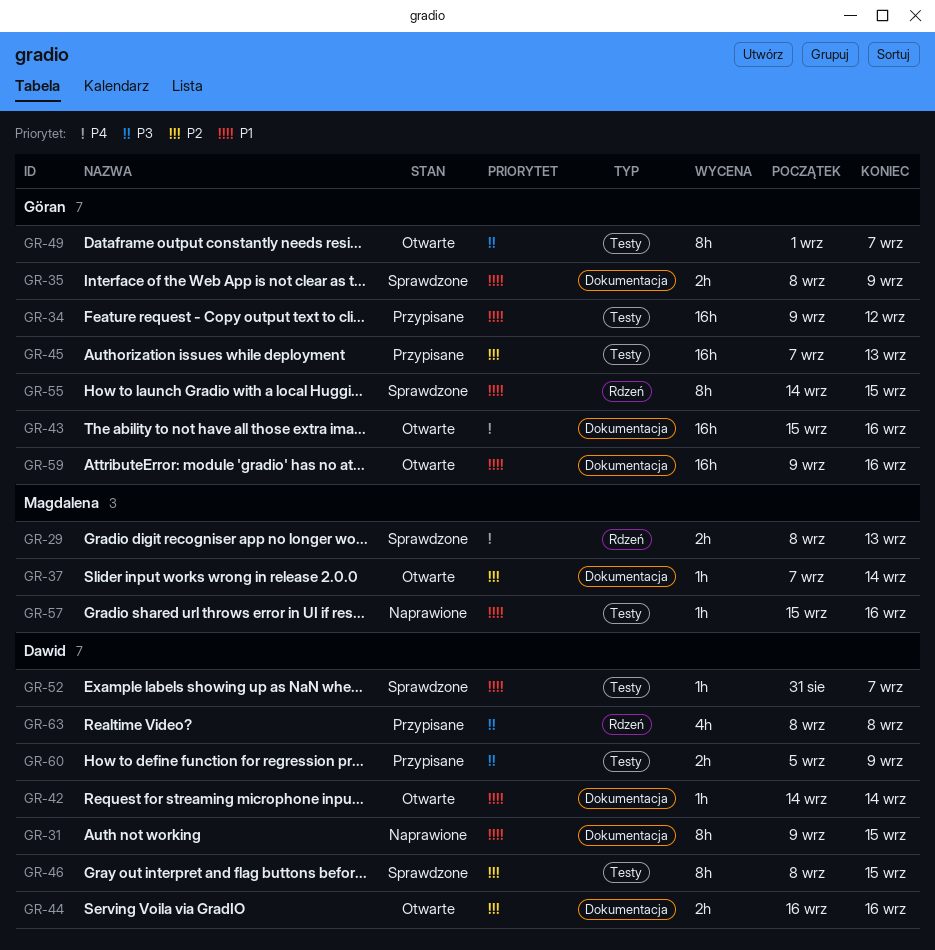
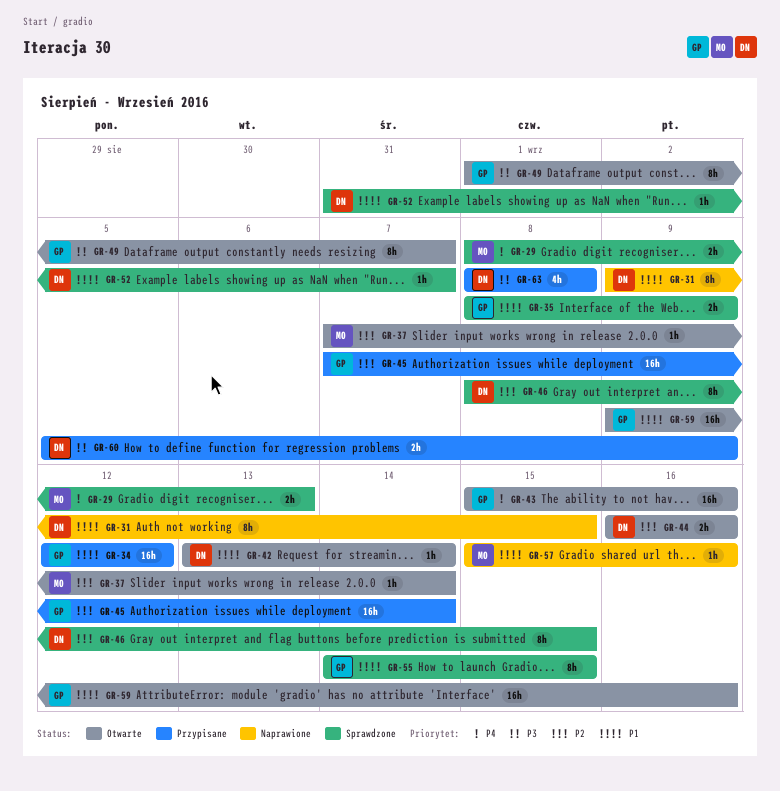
GR-34, start: Sep 9 -> Sep 12
GR-42, start: Sep 14 -> Sep 13
GR-45, due: Sep 13 -> Sep 14

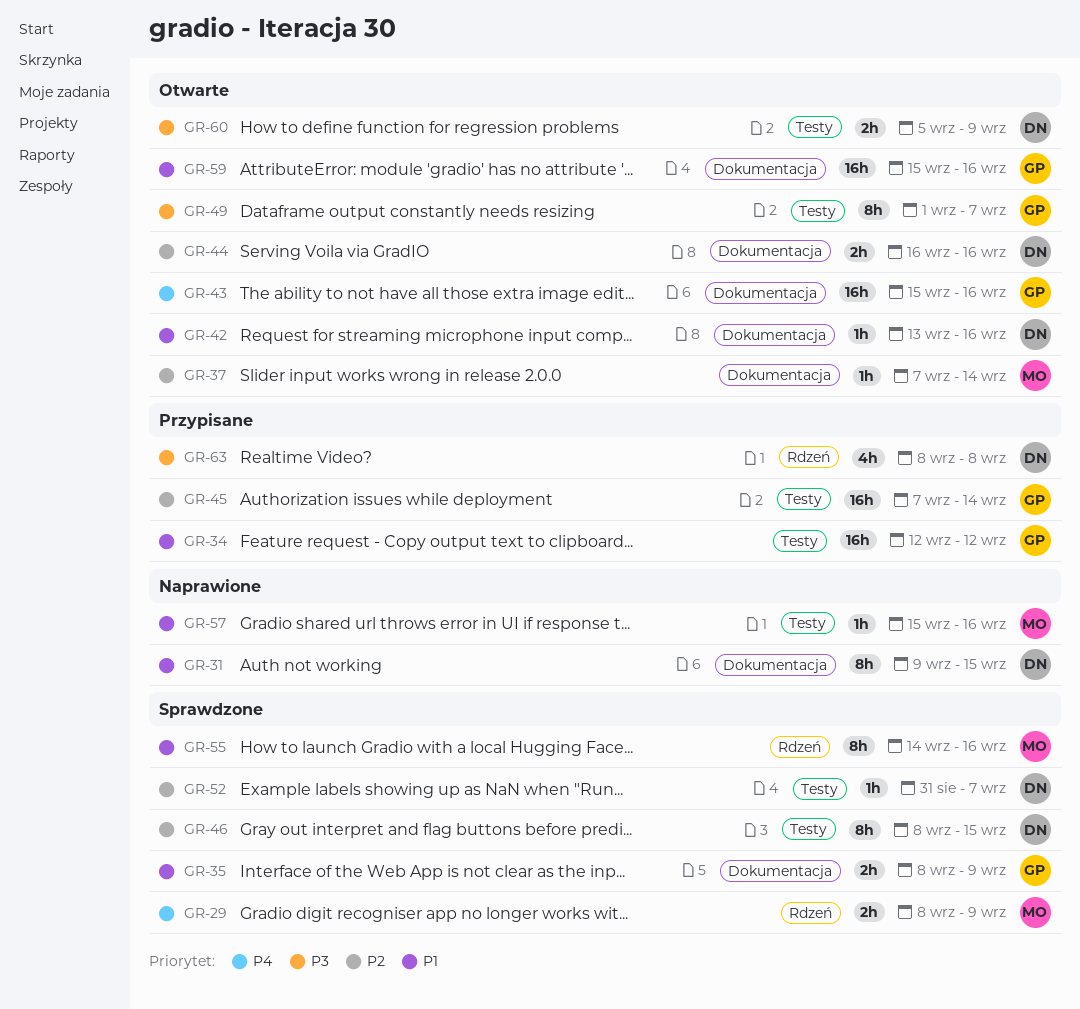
GR-29, due: Sep 13 -> Sep 9
GR-42, due: Sep 14 -> Sep 16
GR-52, priority: P1 -> P2
GR-55, owner: GP -> MO
GR-55, due: Sep 15 -> Sep 16
GR-59, start: Sep 9 -> Sep 15
GR-60, status: Przypisane -> Otwarte

